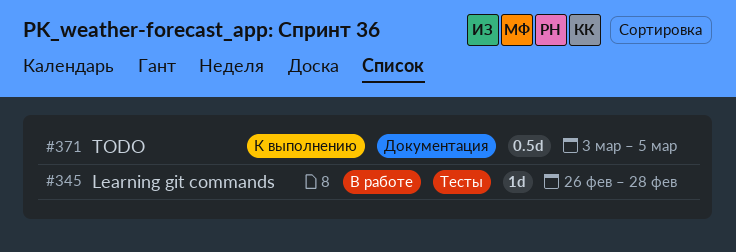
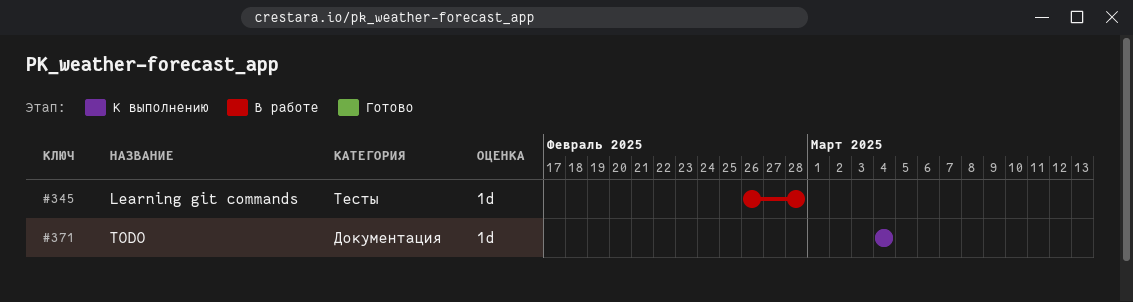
#371, estimate: 0.5d -> 1d
#371, start: Mar 3 -> Mar 4
#371, due: Mar 5 -> Mar 4

